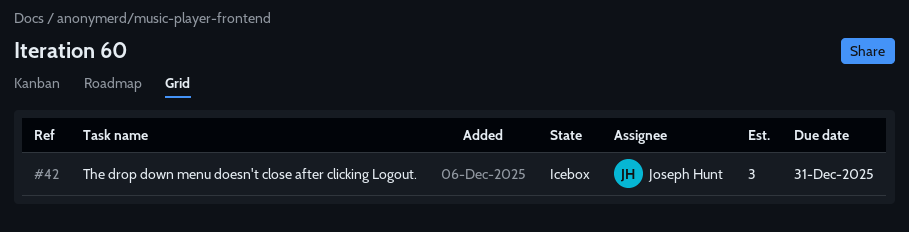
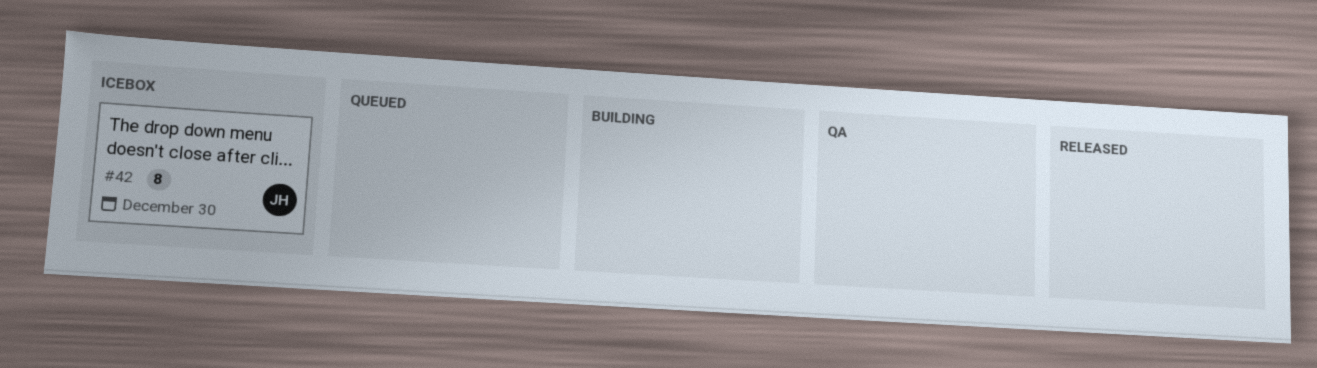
#42, estimate: 3 -> 8
#42, due: Dec 31 -> Dec 30

